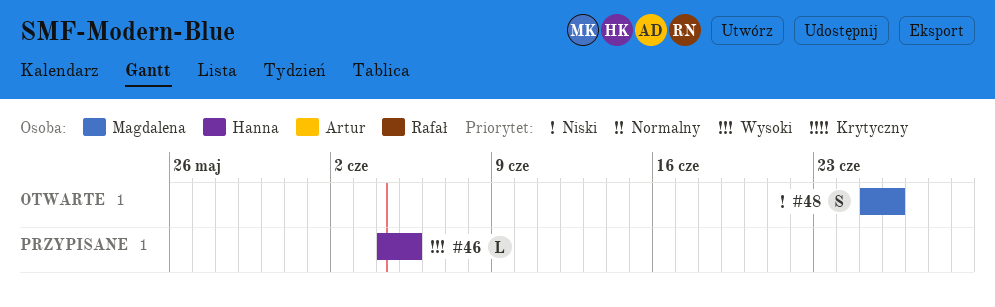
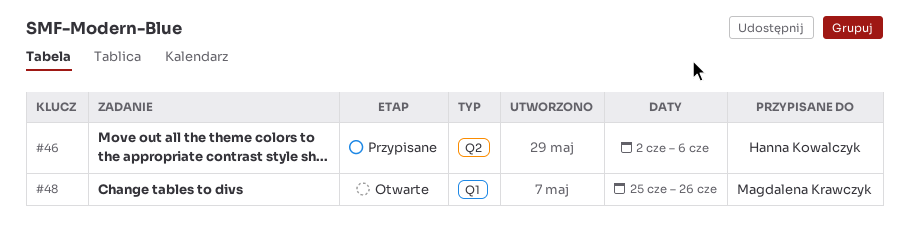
#46, start: Jun 4 -> Jun 2
#46, due: Jun 5 -> Jun 6

